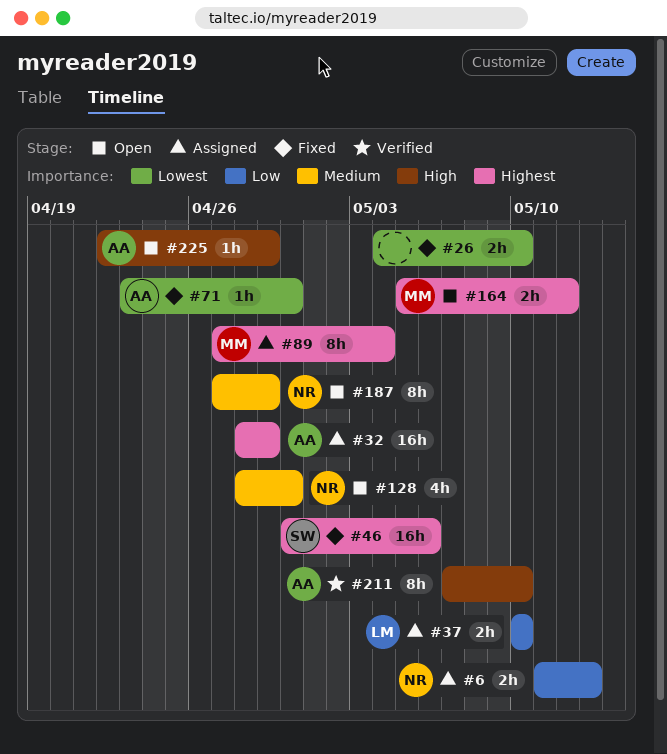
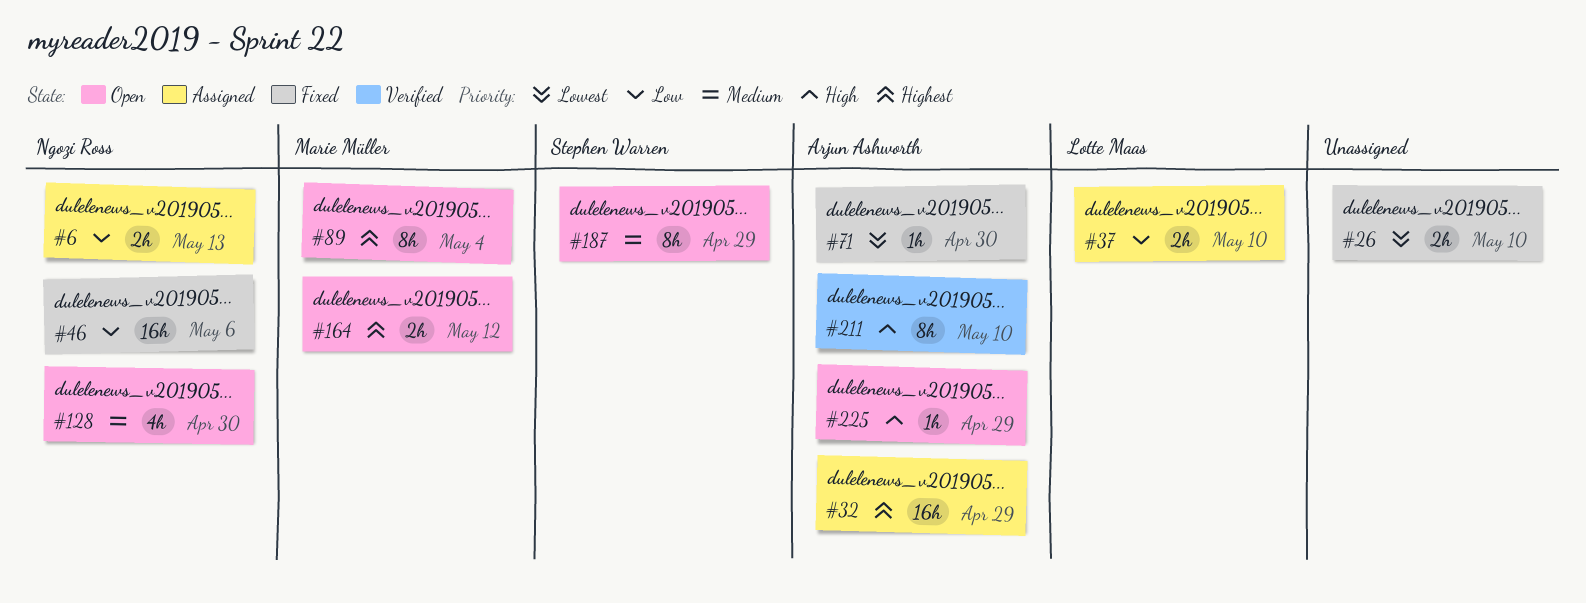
#46, owner: Stephen Warren -> Ngozi Ross
#46, priority: Highest -> Low
#89, status: Assigned -> Open
#187, owner: Ngozi Ross -> Stephen Warren

